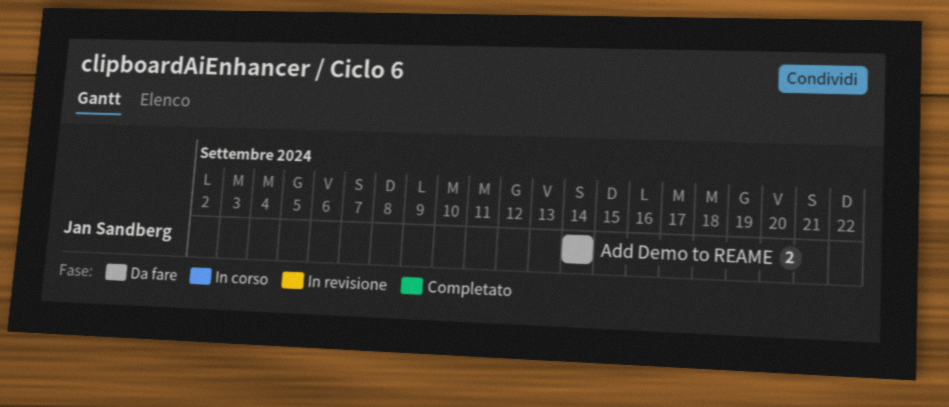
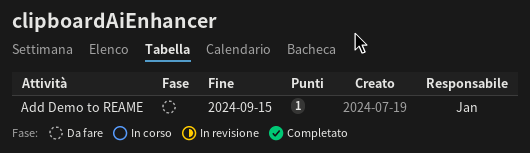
Add Demo to REAME, estimate: 2 -> 1
Add Demo to REAME, due: Sep 14 -> Sep 15

